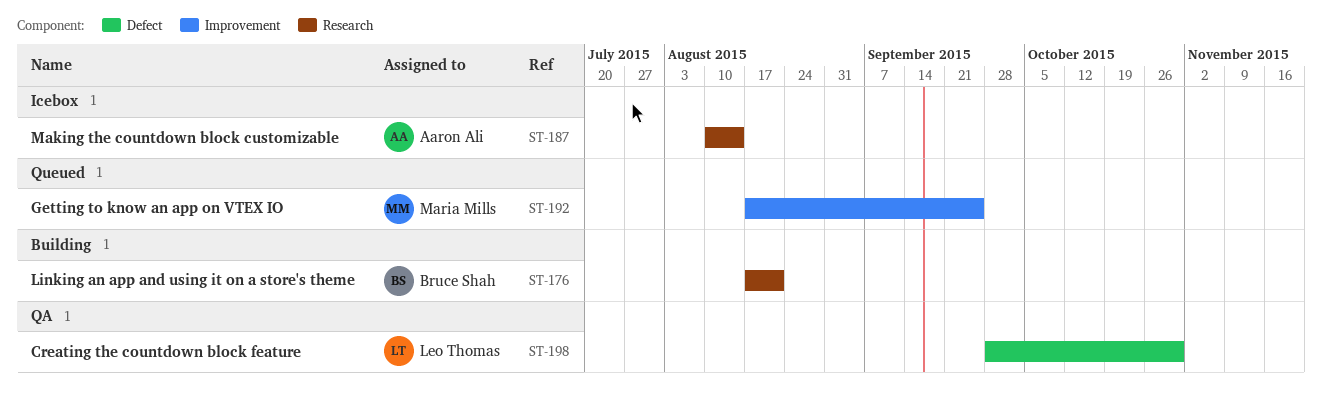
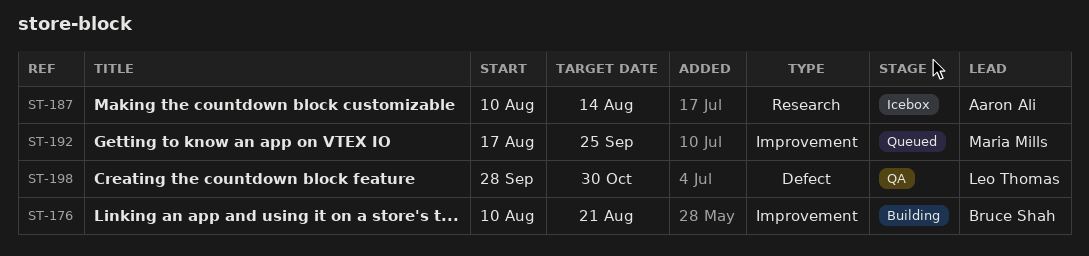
ST-176, label: Research -> Improvement
ST-176, start: Aug 17 -> Aug 10

